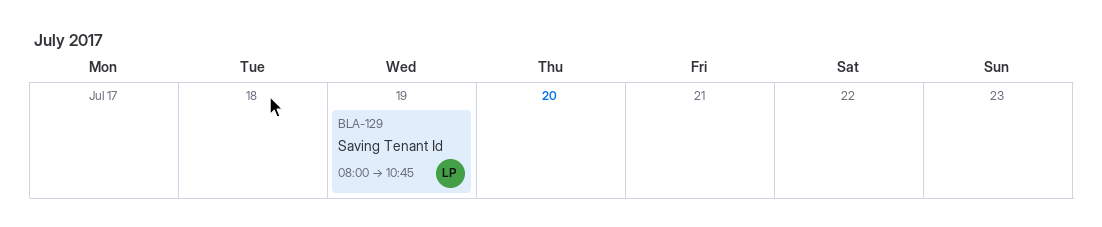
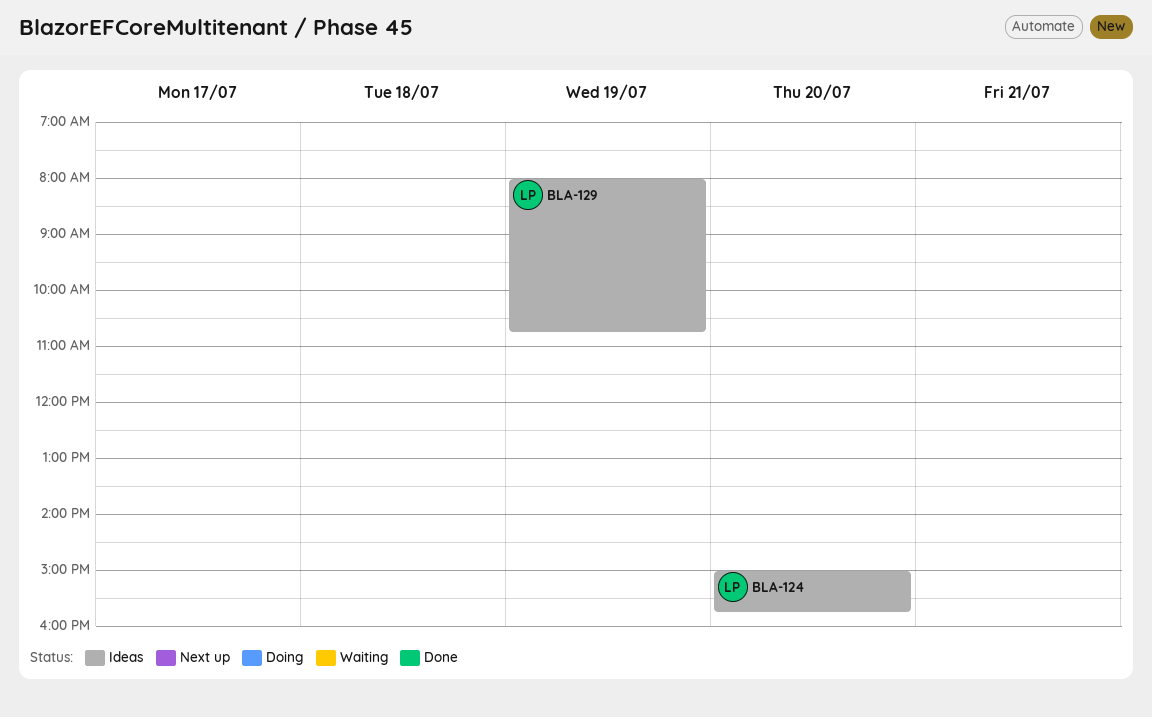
BLA-124: none -> present

